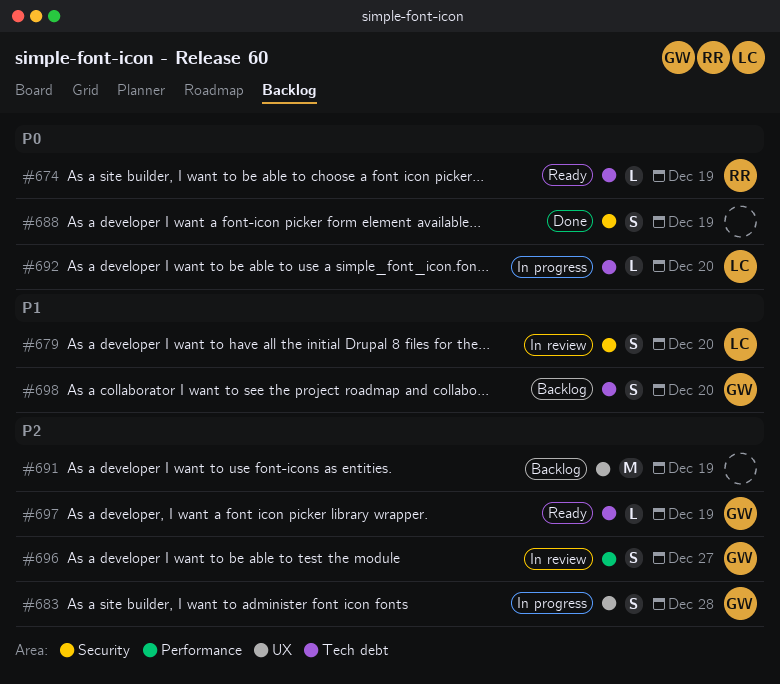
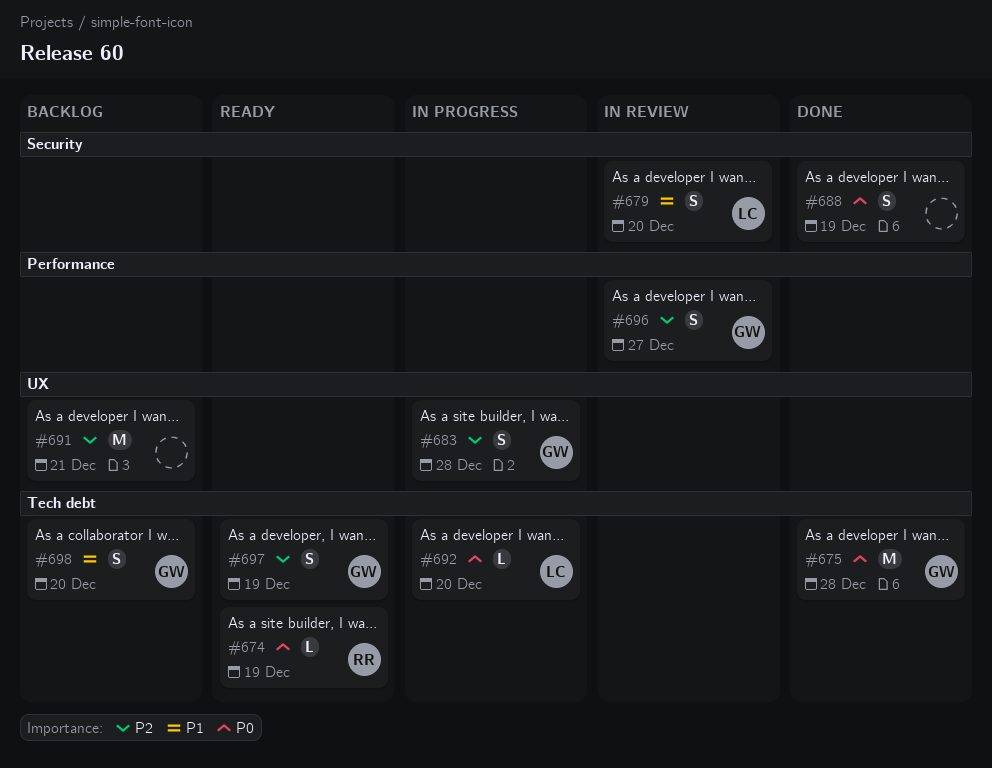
#675: none -> present
#691, due: Dec 19 -> Dec 21
#697, estimate: L -> S

